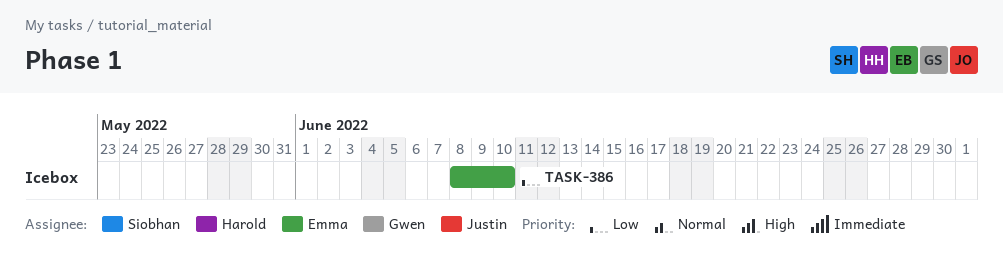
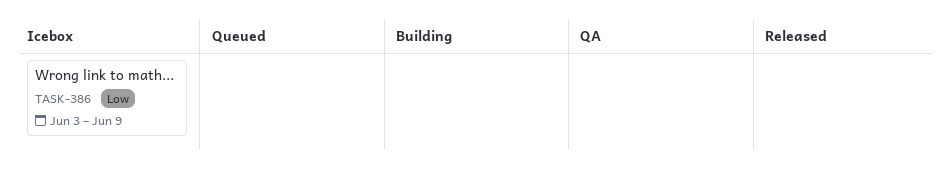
TASK-386, start: Jun 8 -> Jun 3
TASK-386, due: Jun 10 -> Jun 9

